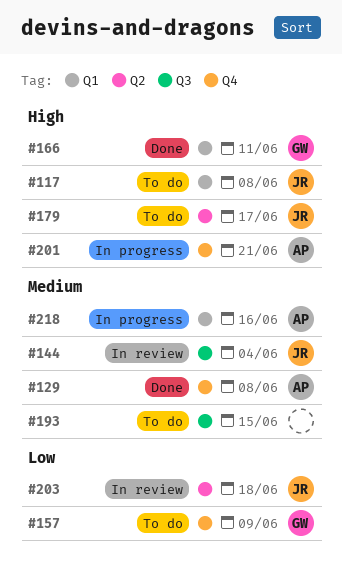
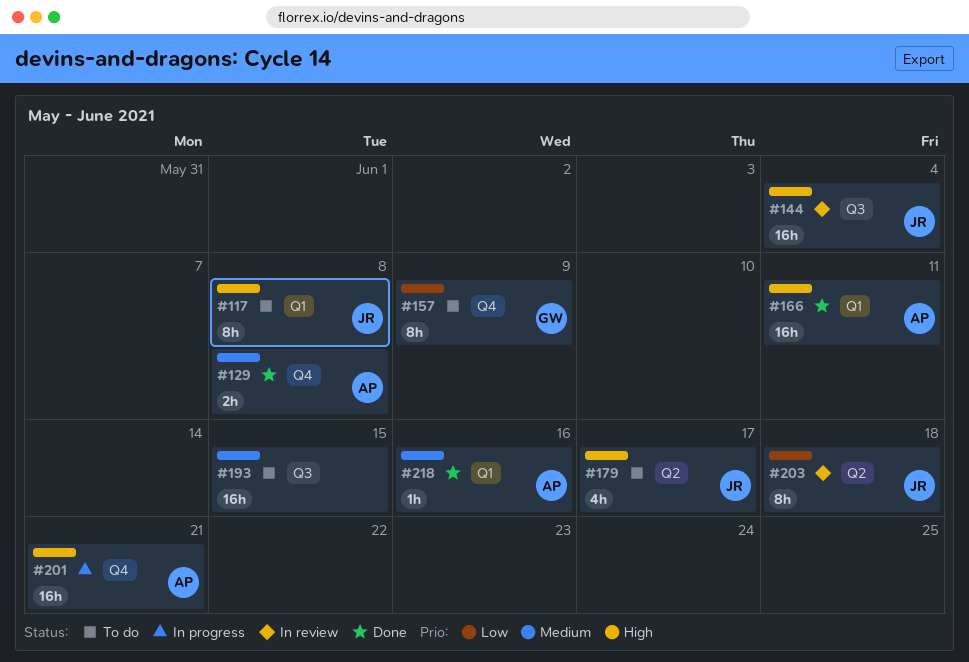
#144, priority: Medium -> High
#166, owner: GW -> AP
#218, status: In progress -> Done

